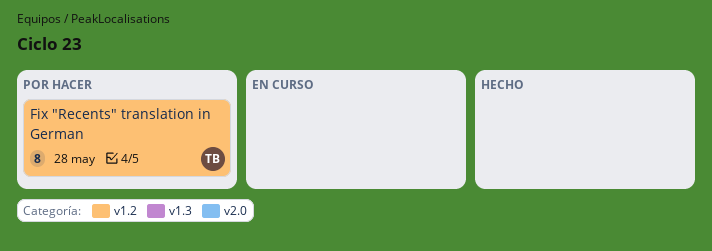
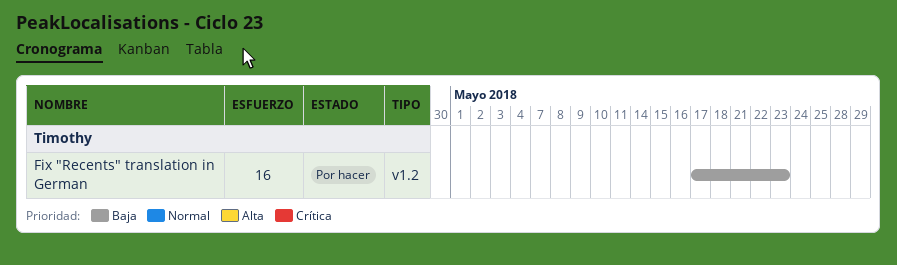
Fix "Recents" translation in German, estimate: 8 -> 16
Fix "Recents" translation in German, due: May 28 -> May 23

